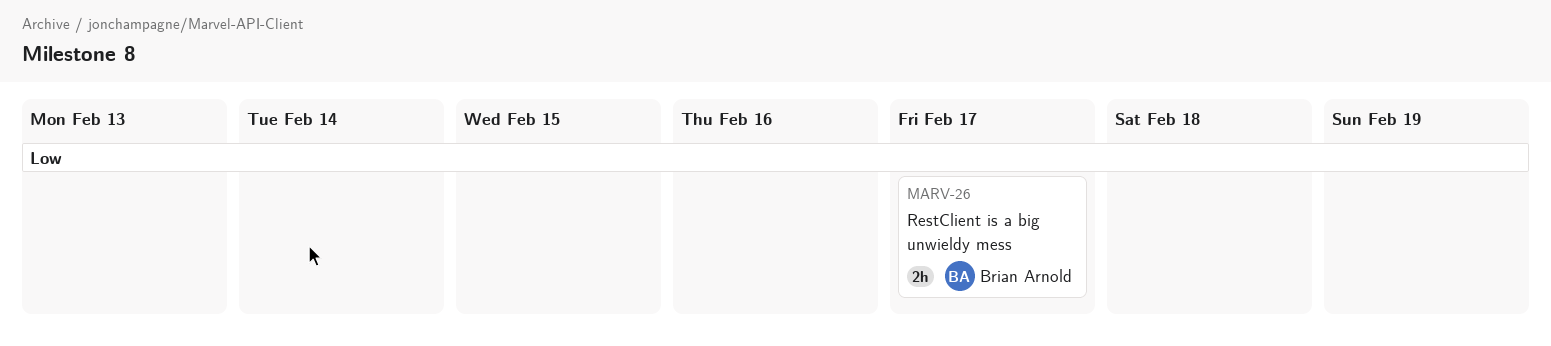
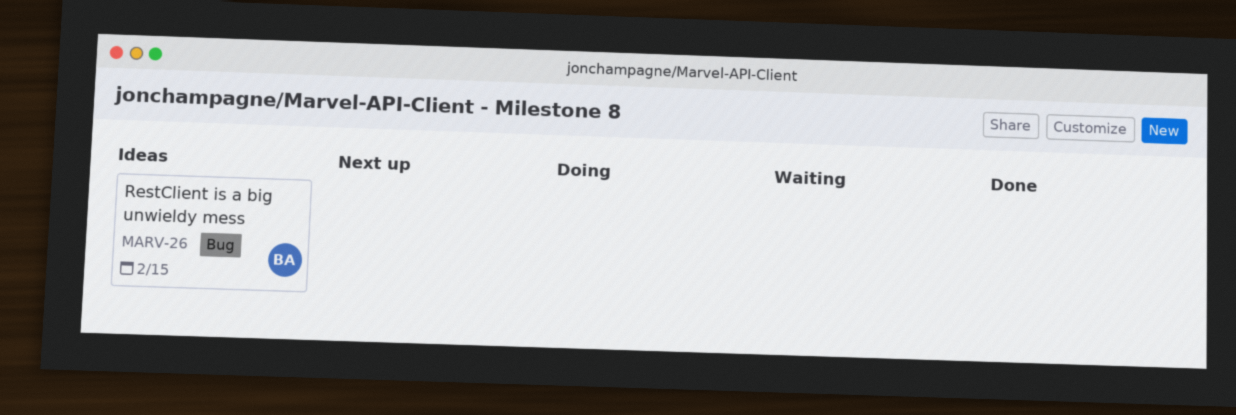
MARV-26, due: Feb 17 -> Feb 15

